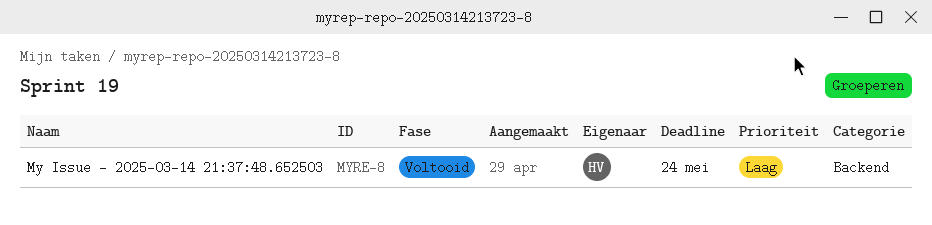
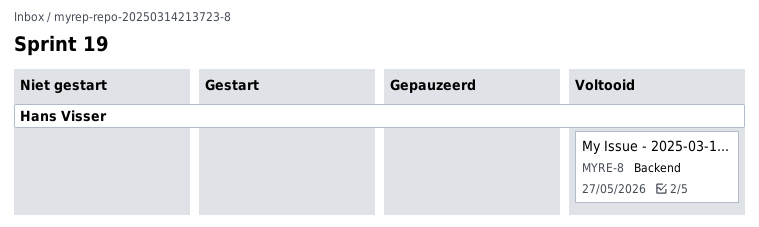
MYRE-8, due: May 24 -> May 27

